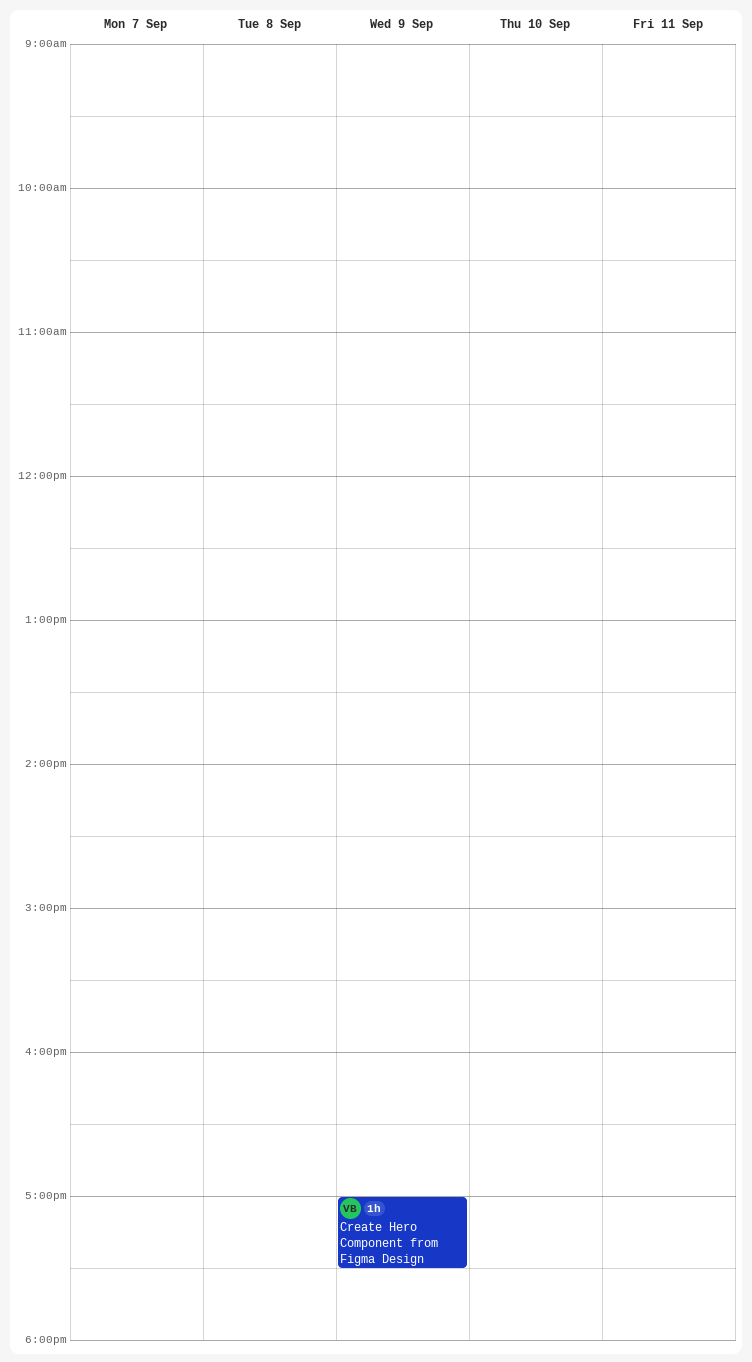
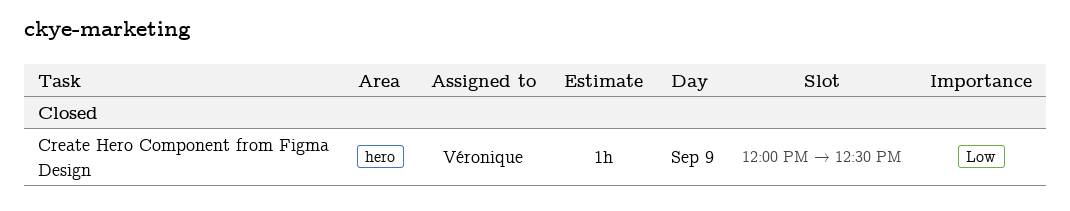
Create Hero Component from Figma Design, begins: 17:00 -> 12:00
Create Hero Component from Figma Design, ends: 17:30 -> 12:30

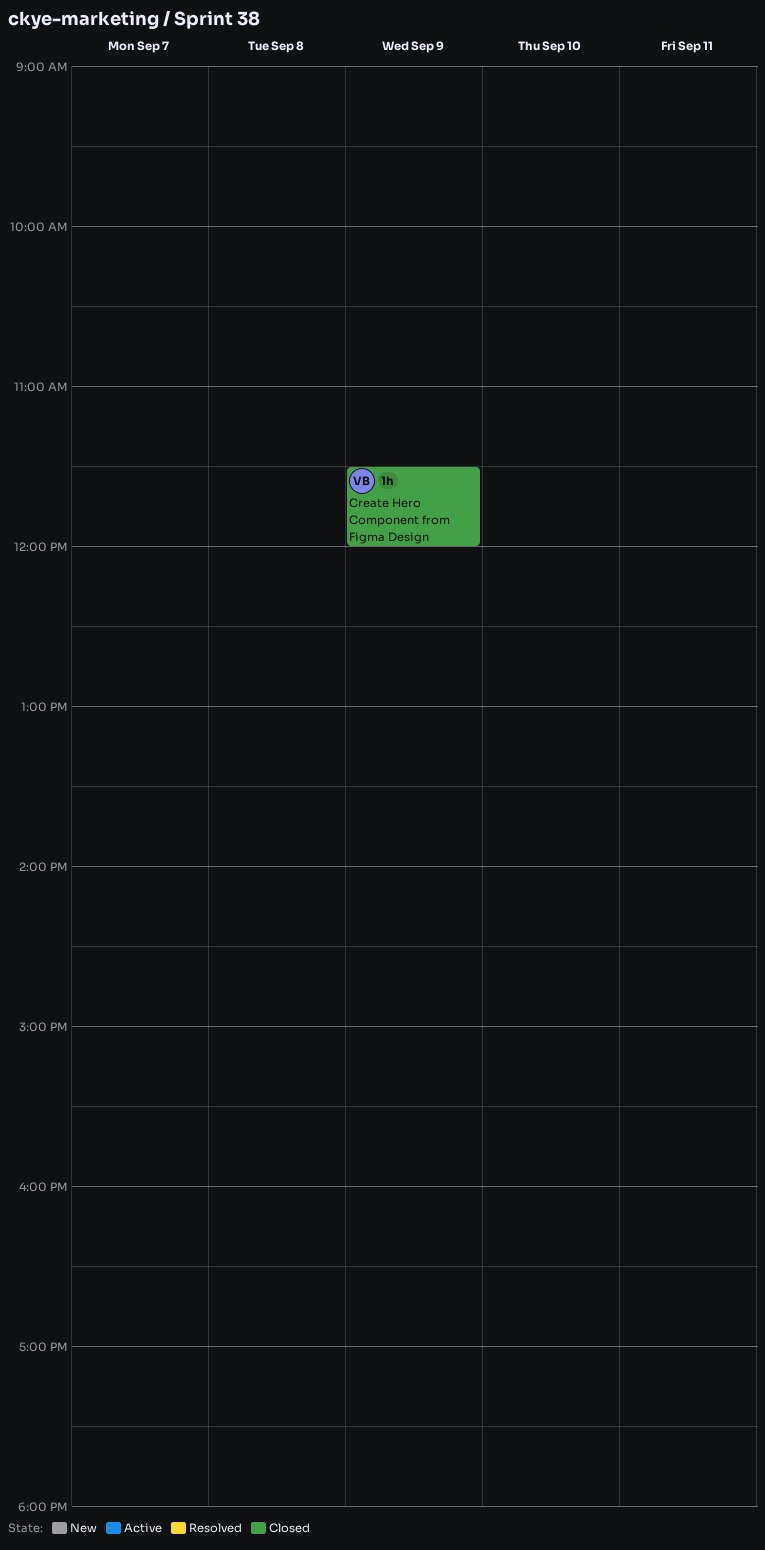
Create Hero Component from Figma Design, begins: 12:00 -> 11:30
Create Hero Component from Figma Design, ends: 12:30 -> 12:00

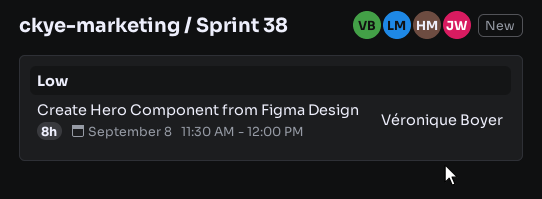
Create Hero Component from Figma Design, estimate: 1h -> 8h
Create Hero Component from Figma Design, day: Sep 9 -> Sep 8

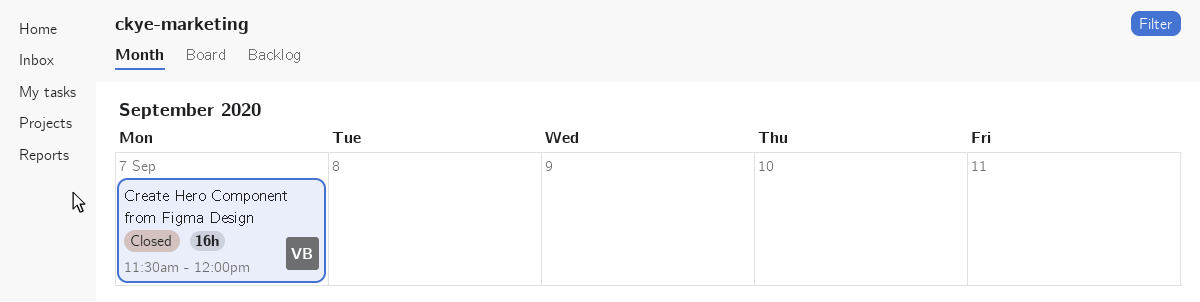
Create Hero Component from Figma Design, estimate: 8h -> 16h
Create Hero Component from Figma Design, day: Sep 8 -> Sep 7

